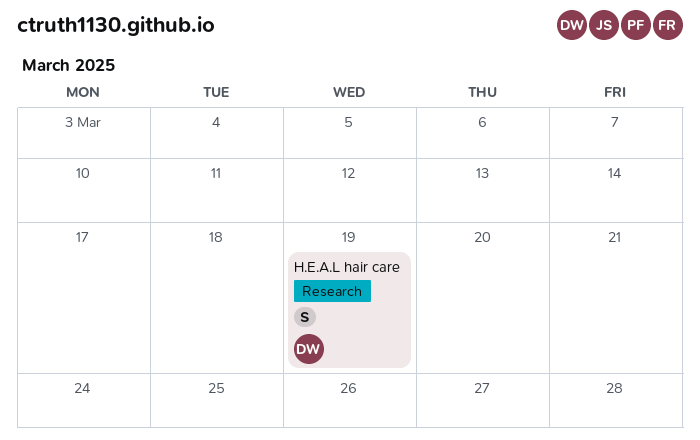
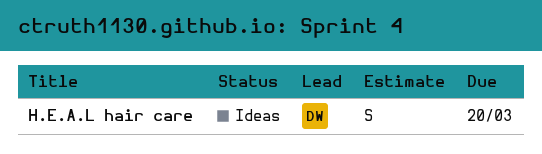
H.E.A.L hair care, due: Mar 19 -> Mar 20

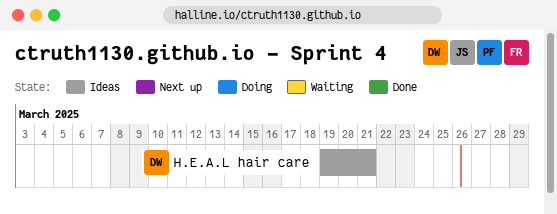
H.E.A.L hair care, due: Mar 20 -> Mar 21

